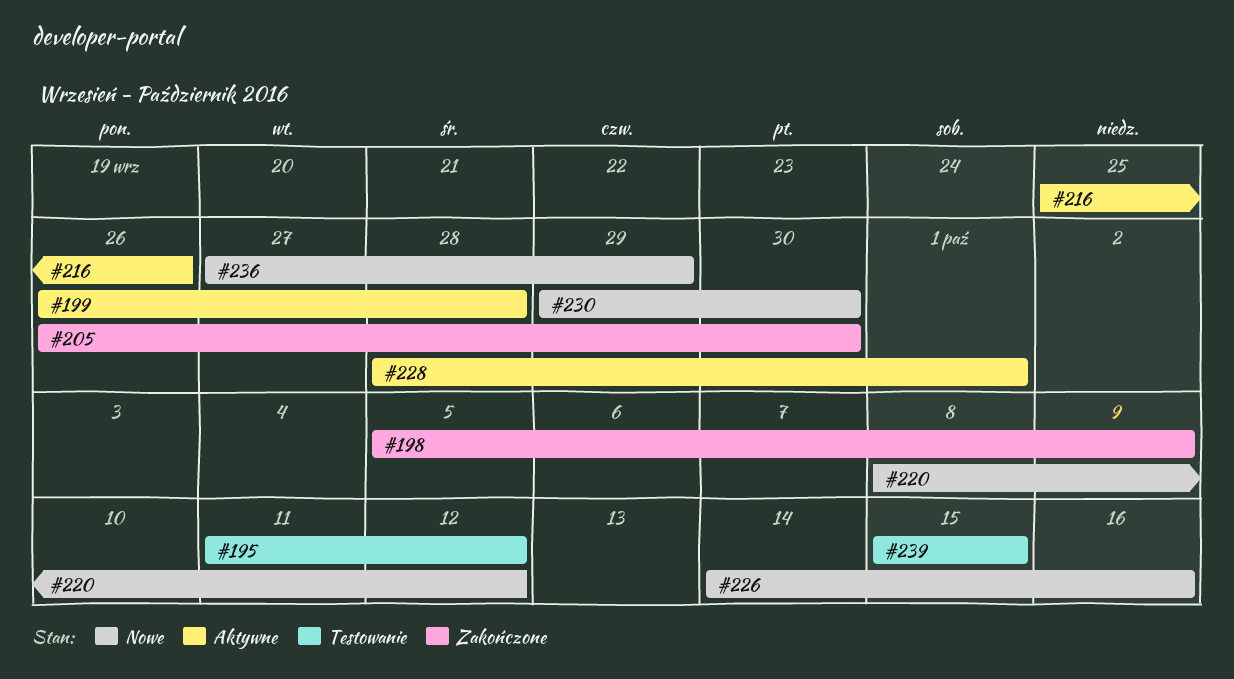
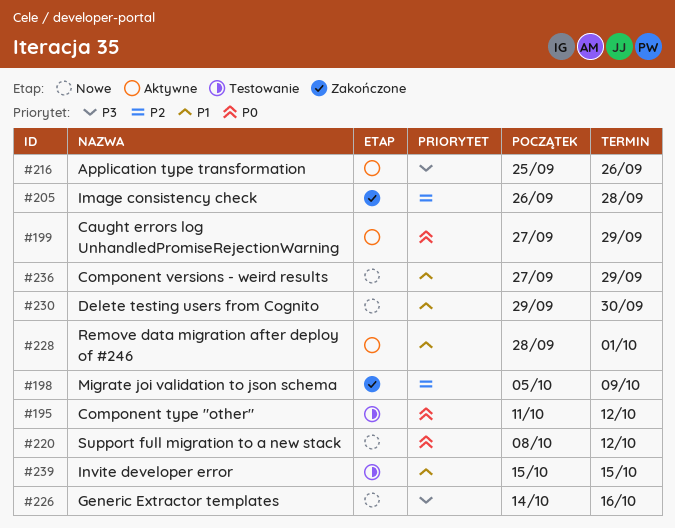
#199, start: Sep 26 -> Sep 27
#199, due: Sep 28 -> Sep 29
#205, due: Sep 30 -> Sep 28

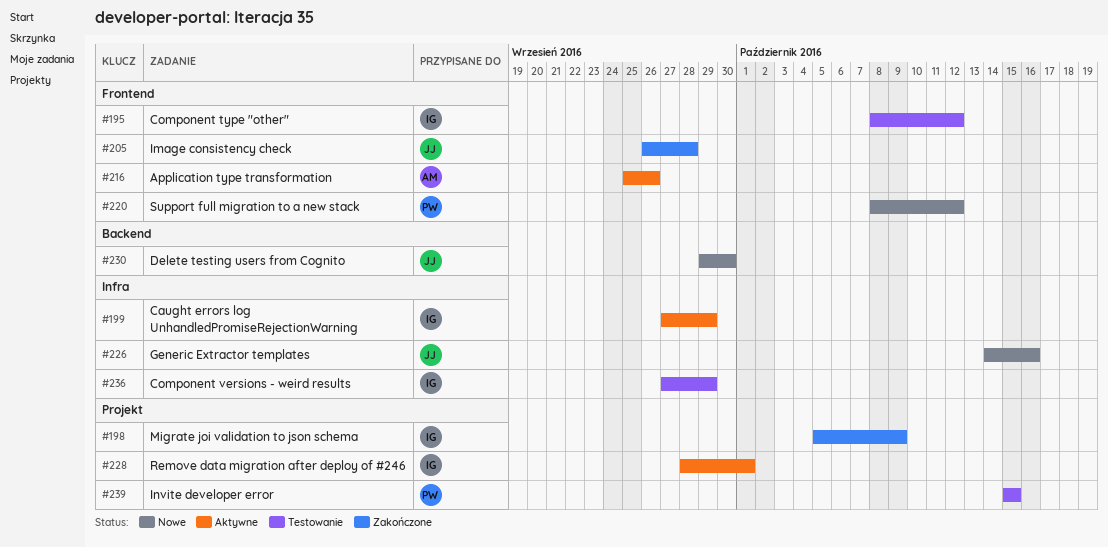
#195, start: Oct 11 -> Oct 8
#236, status: Nowe -> Testowanie

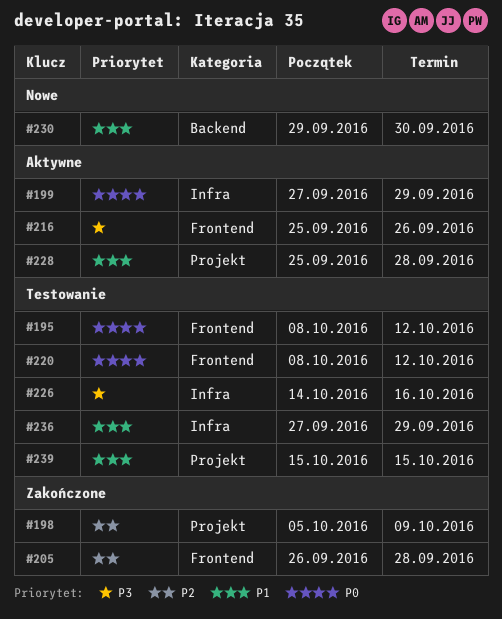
#220, status: Nowe -> Testowanie
#226, status: Nowe -> Testowanie
#228, start: Sep 28 -> Sep 25
#228, due: Oct 1 -> Sep 28

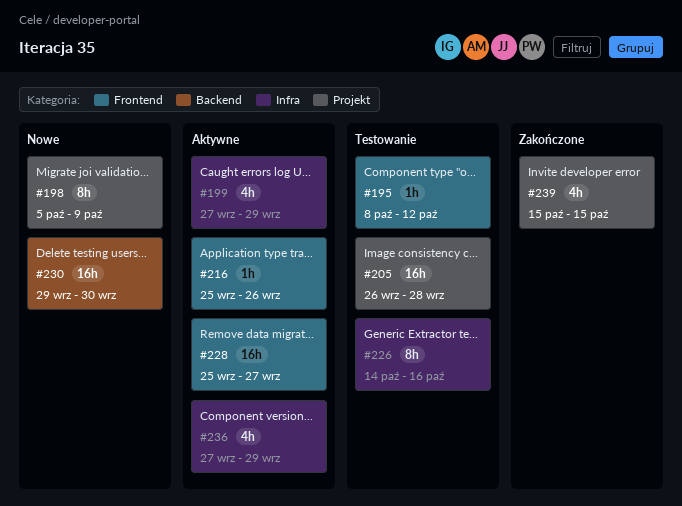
#198, status: Zakończone -> Nowe
#205, status: Zakończone -> Testowanie
#205, label: Frontend -> Projekt
#220: present -> none
#228, label: Projekt -> Frontend
#228, due: Sep 28 -> Sep 27
#236, status: Testowanie -> Aktywne
#239, status: Testowanie -> Zakończone

